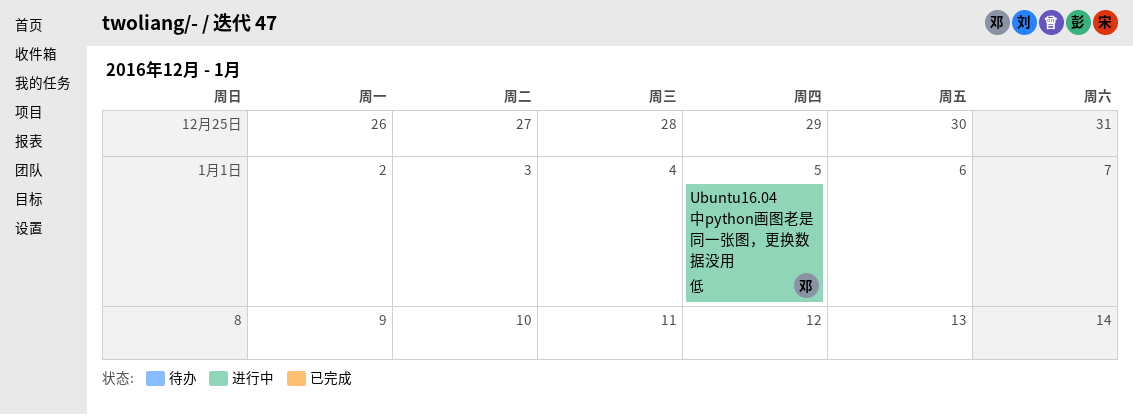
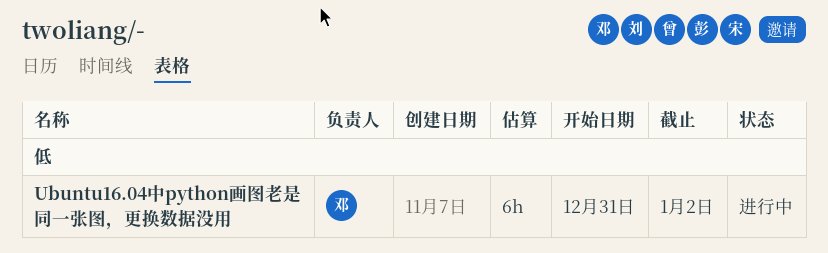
Ubuntu16.04中python画图老是同一张图，更换数据没用, due: Jan 5 -> Jan 2

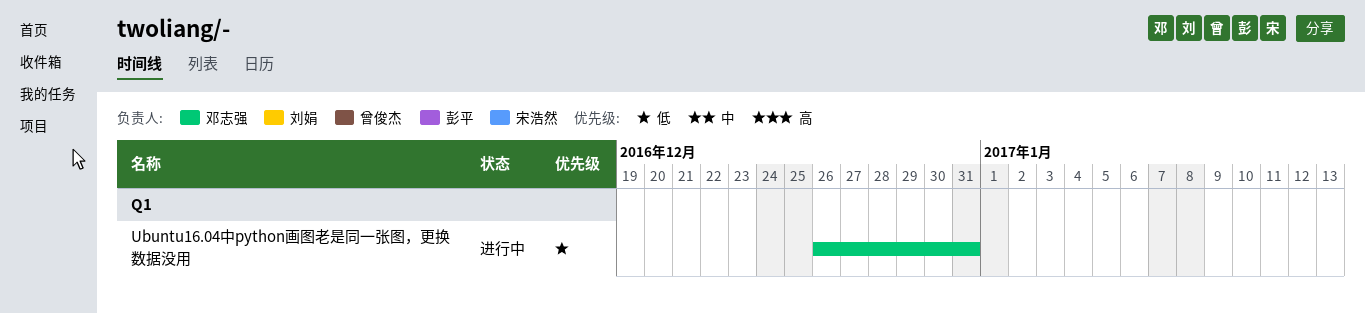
Ubuntu16.04中python画图老是同一张图，更换数据没用, start: Dec 31 -> Dec 26
Ubuntu16.04中python画图老是同一张图，更换数据没用, due: Jan 2 -> Dec 31

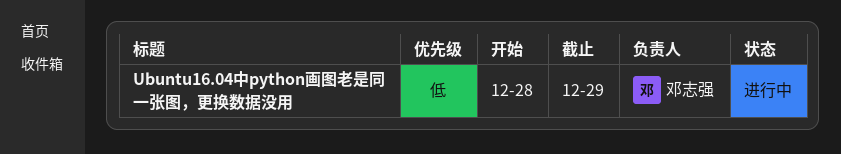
Ubuntu16.04中python画图老是同一张图，更换数据没用, start: Dec 26 -> Dec 28
Ubuntu16.04中python画图老是同一张图，更换数据没用, due: Dec 31 -> Dec 29

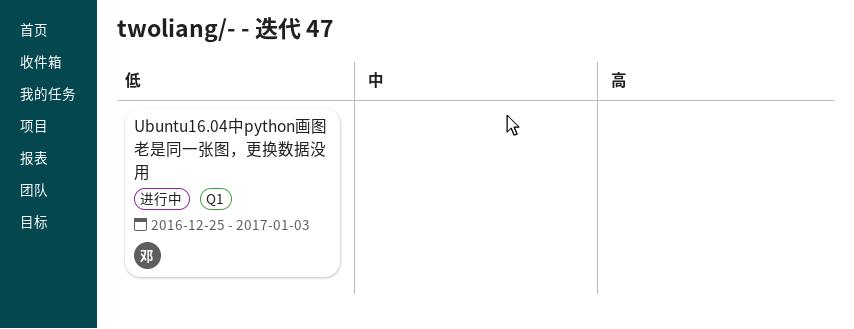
Ubuntu16.04中python画图老是同一张图，更换数据没用, start: Dec 28 -> Dec 25
Ubuntu16.04中python画图老是同一张图，更换数据没用, due: Dec 29 -> Jan 3

